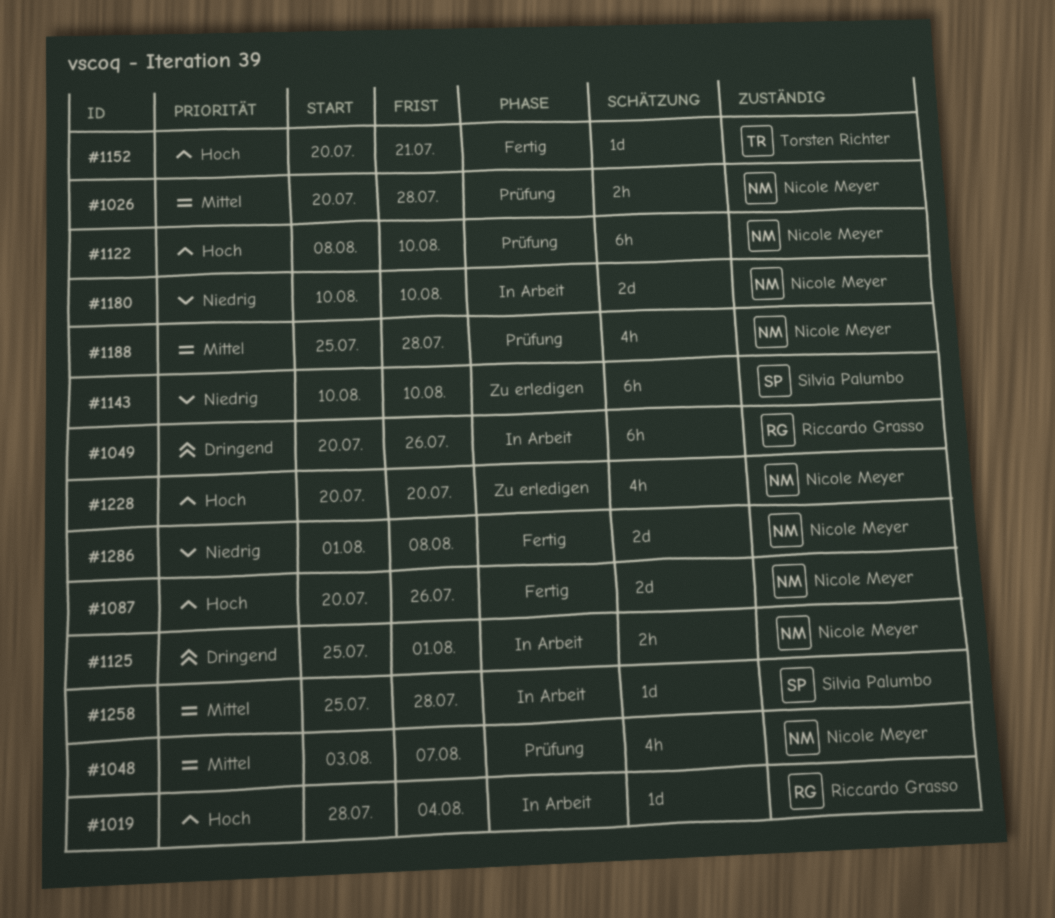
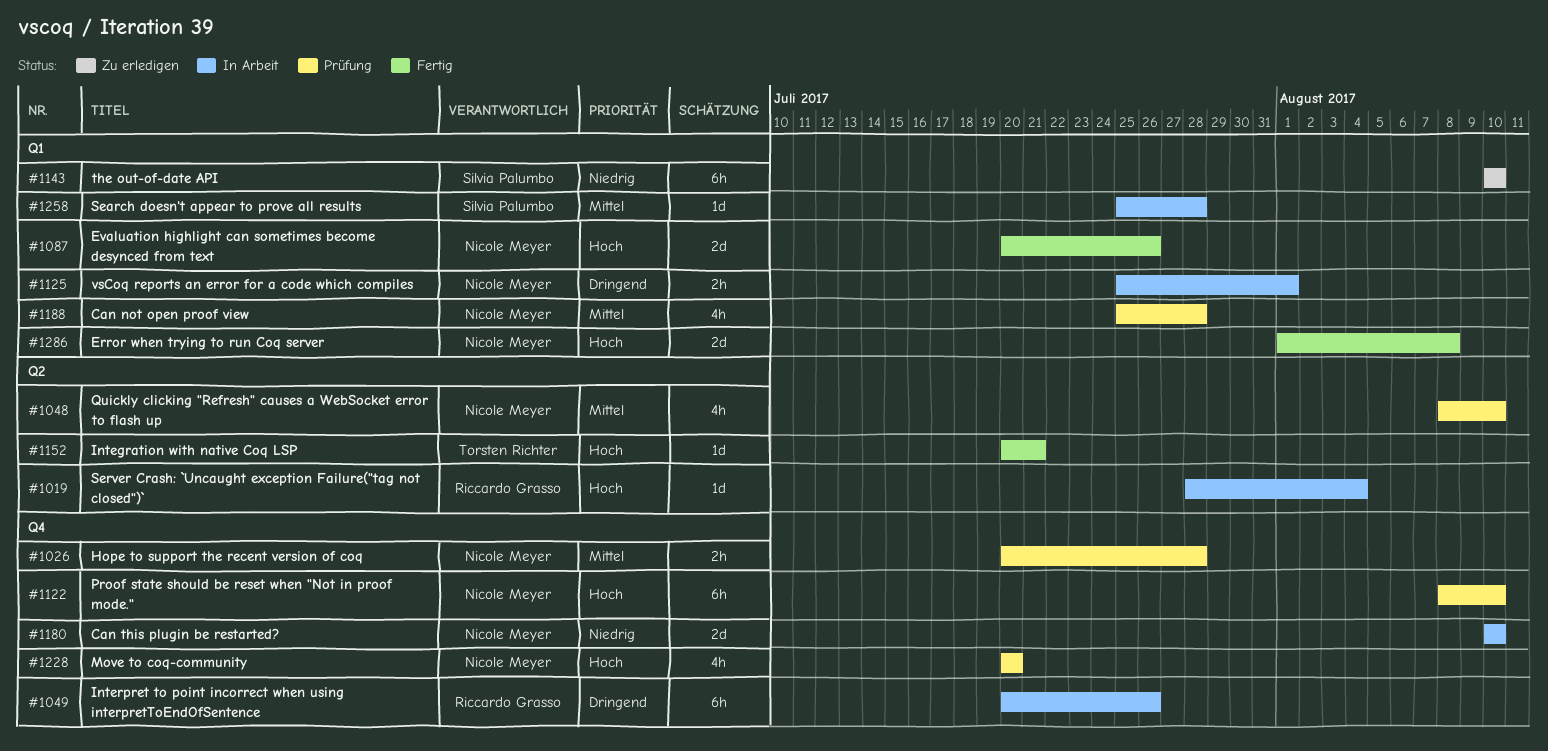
#1048, start: Aug 3 -> Aug 8
#1048, due: Aug 7 -> Aug 10
#1228, status: Zu erledigen -> Prüfung
#1286, priority: Niedrig -> Hoch

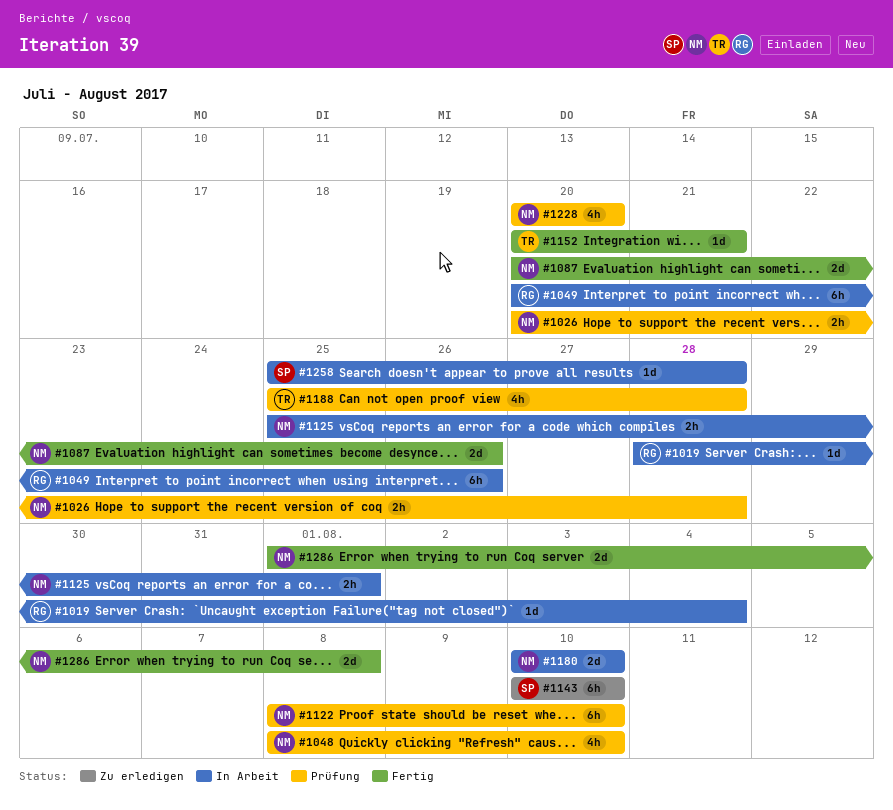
#1188, owner: Nicole Meyer -> Torsten Richter

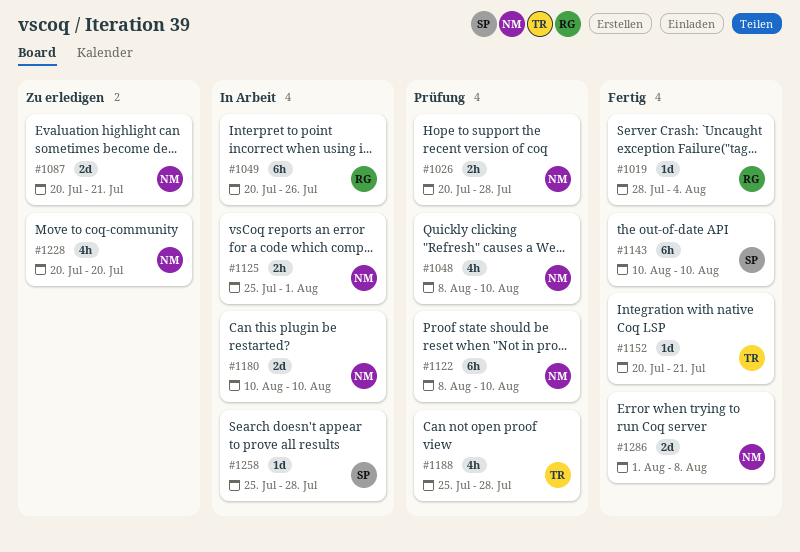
#1019, status: In Arbeit -> Fertig
#1087, status: Fertig -> Zu erledigen
#1087, due: Jul 26 -> Jul 21
#1143, status: Zu erledigen -> Fertig
#1228, status: Prüfung -> Zu erledigen

